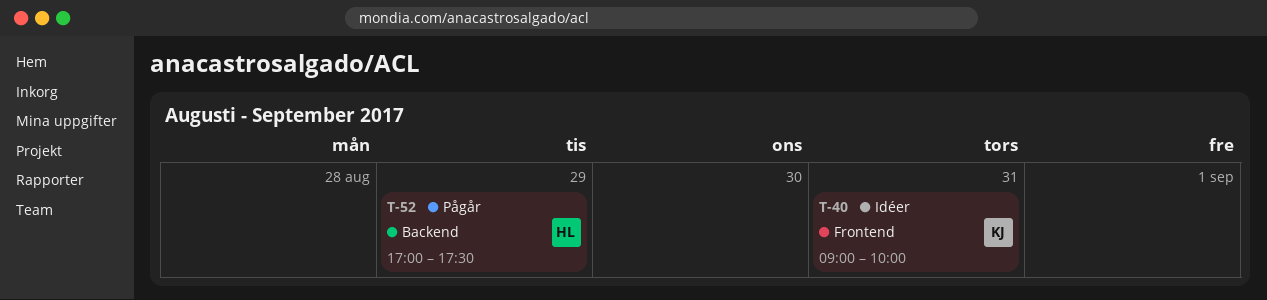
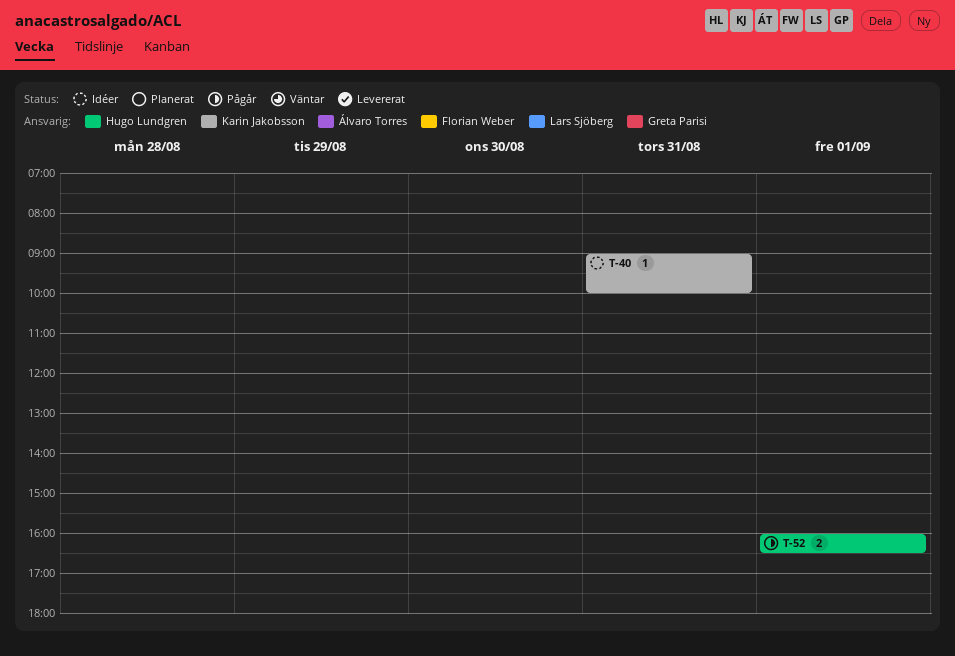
T-52, day: Aug 29 -> Sep 1
T-52, begins: 17:00 -> 16:00
T-52, ends: 17:30 -> 16:30

